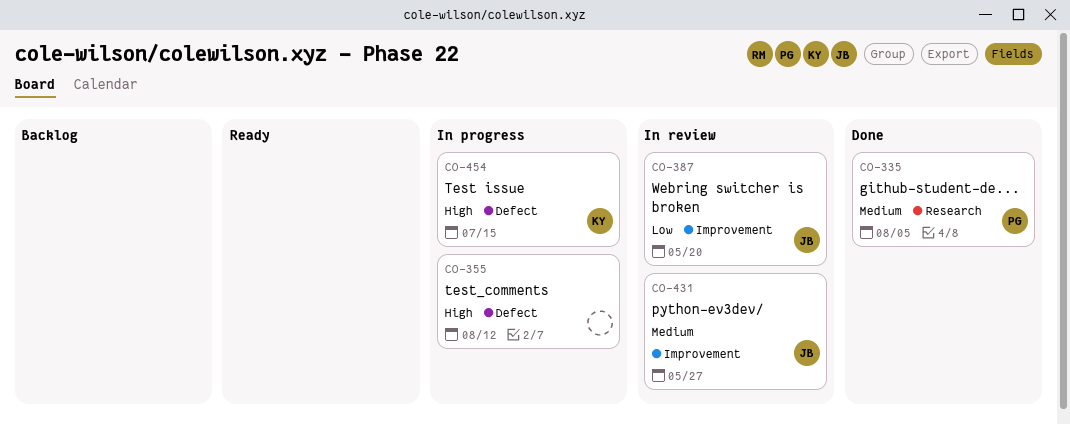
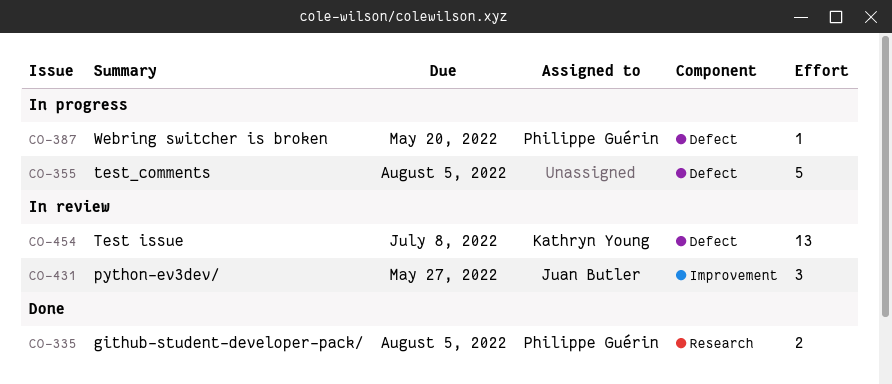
CO-355, due: Aug 12 -> Aug 5
CO-387, status: In review -> In progress
CO-387, owner: Juan Butler -> Philippe Guérin
CO-387, label: Improvement -> Defect
CO-454, status: In progress -> In review
CO-454, due: Jul 15 -> Jul 8

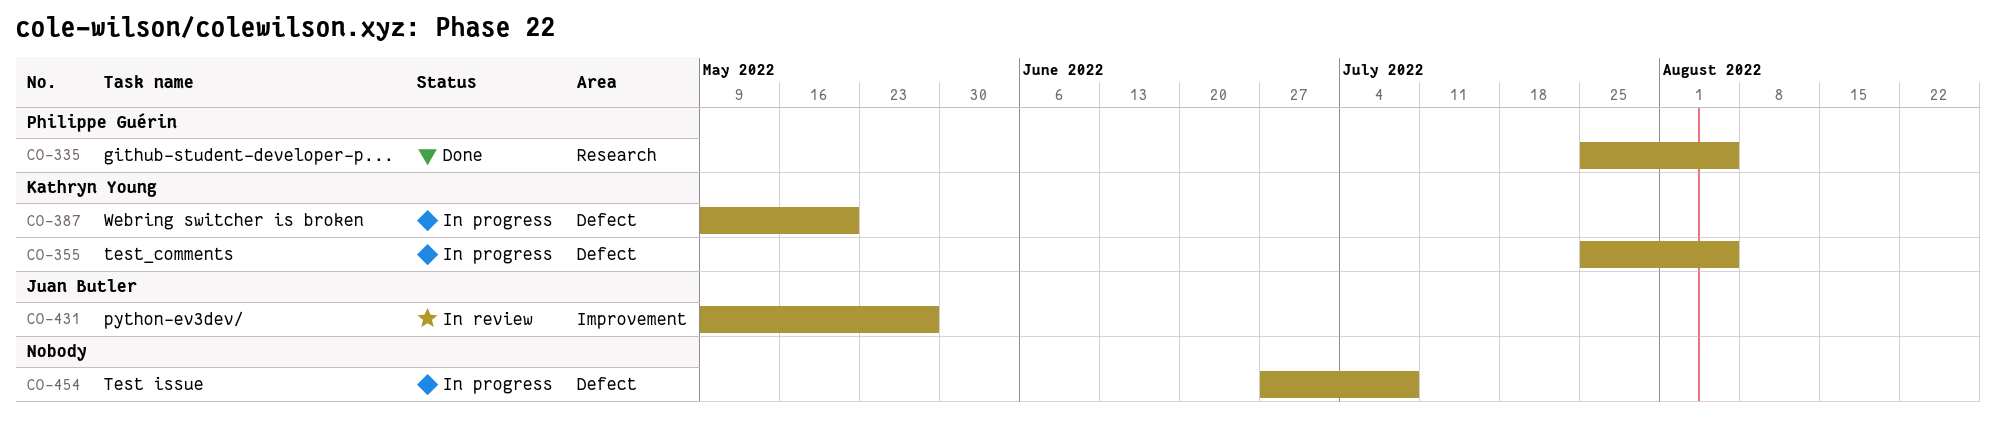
CO-355, owner: none -> Kathryn Young
CO-387, owner: Philippe Guérin -> Kathryn Young
CO-454, status: In review -> In progress
CO-454, owner: Kathryn Young -> none

